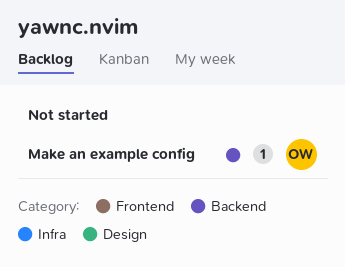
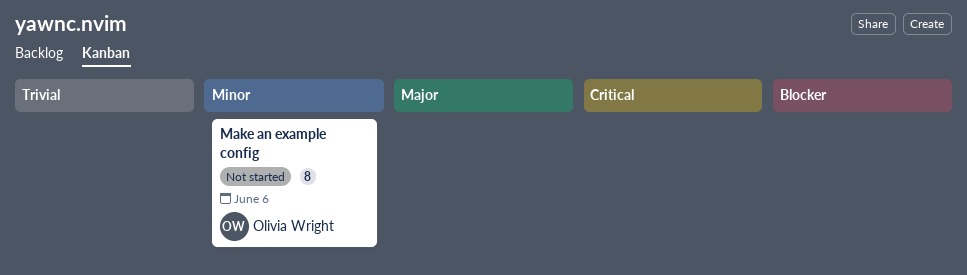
Make an example config, estimate: 1 -> 8

